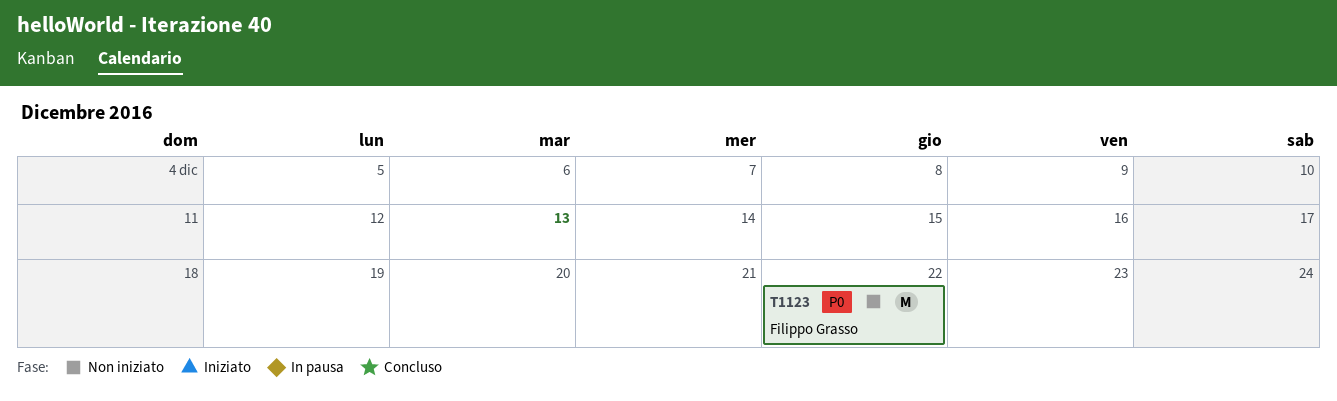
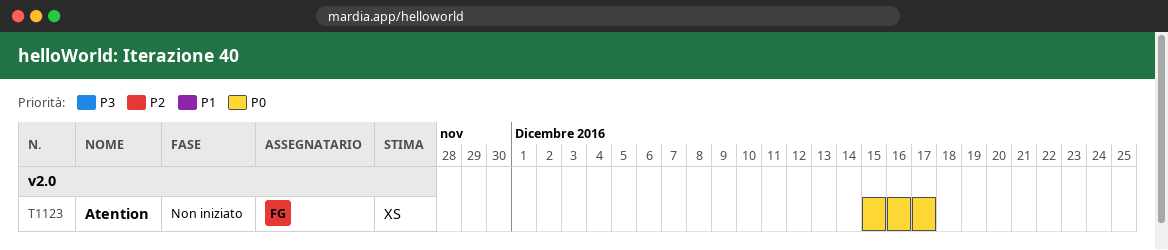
T1123, estimate: M -> XS
T1123, due: Dec 22 -> Dec 17

